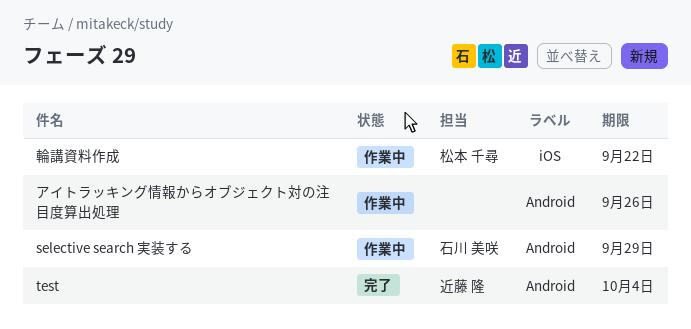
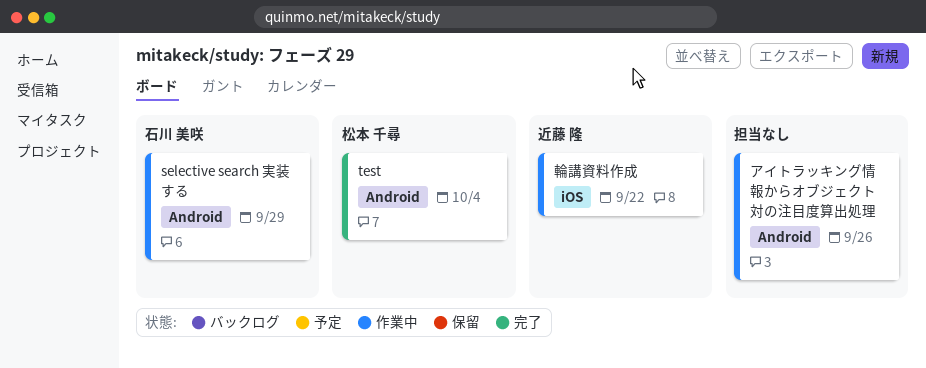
test, owner: 近藤 隆 -> 松本 千尋
輪講資料作成, owner: 松本 千尋 -> 近藤 隆

